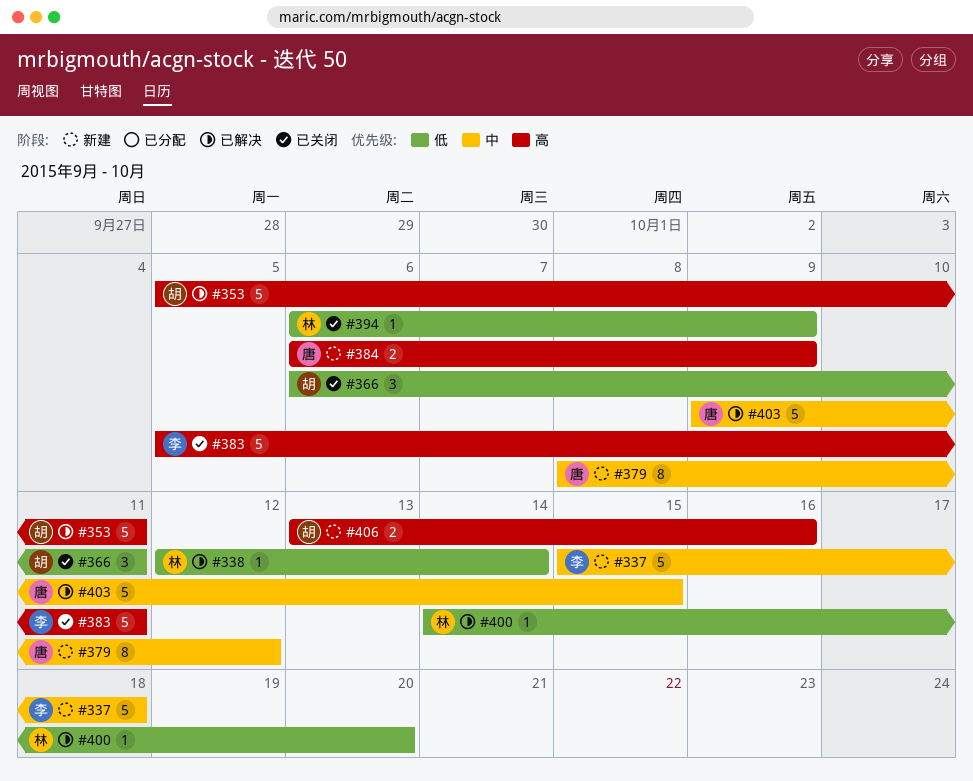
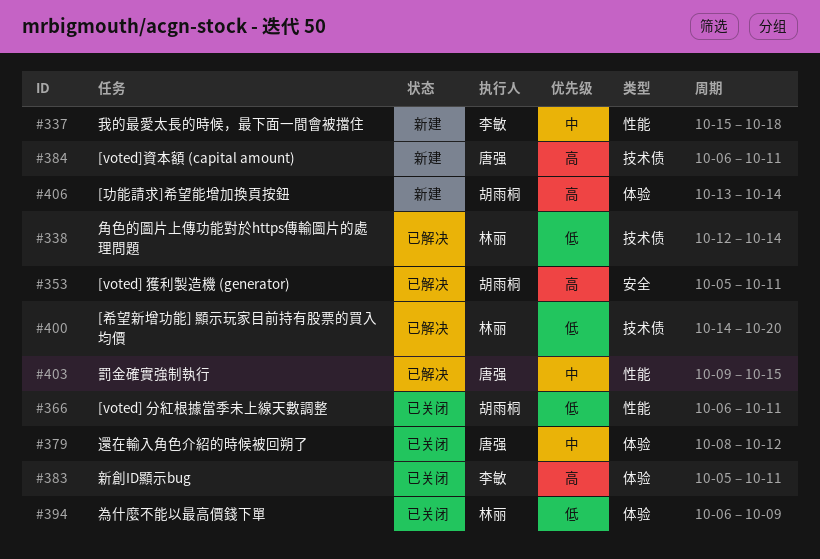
#379, status: 新建 -> 已关闭
#384, due: Oct 9 -> Oct 11
#406, due: Oct 16 -> Oct 14

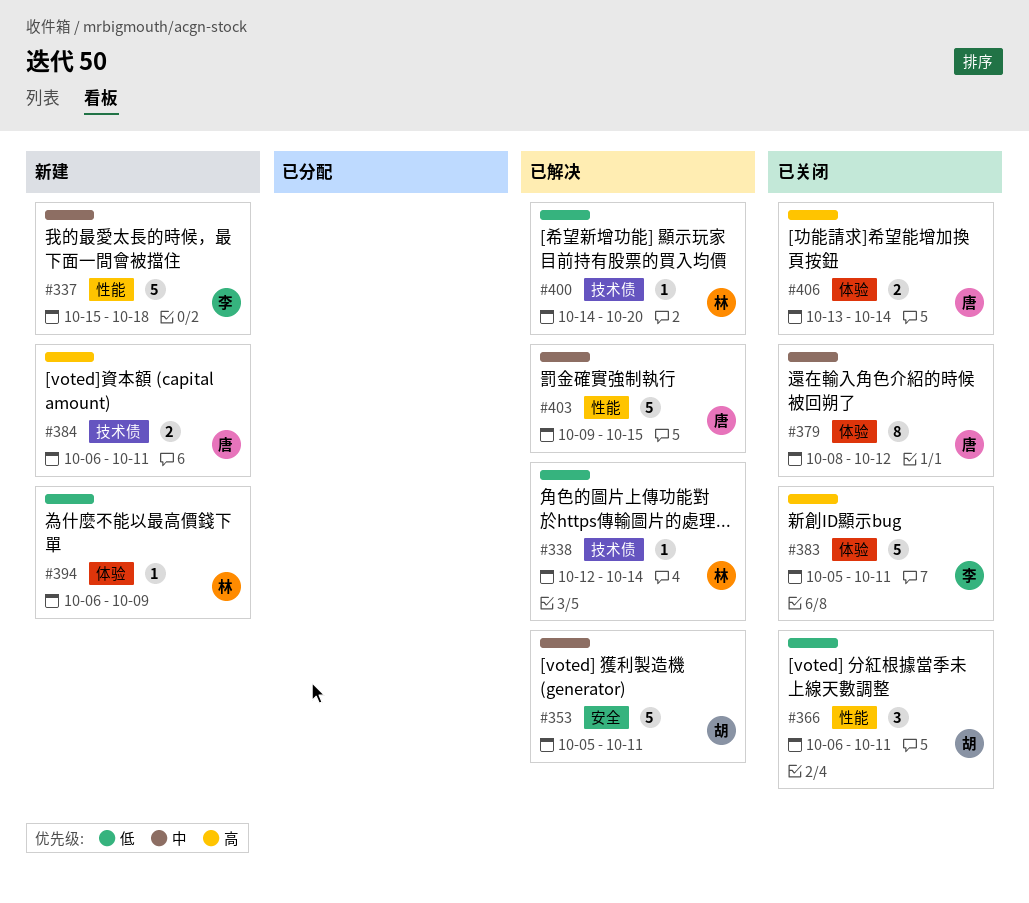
#353, priority: 高 -> 中
#394, status: 已关闭 -> 新建
#406, status: 新建 -> 已关闭
#406, owner: 胡雨桐 -> 唐强

